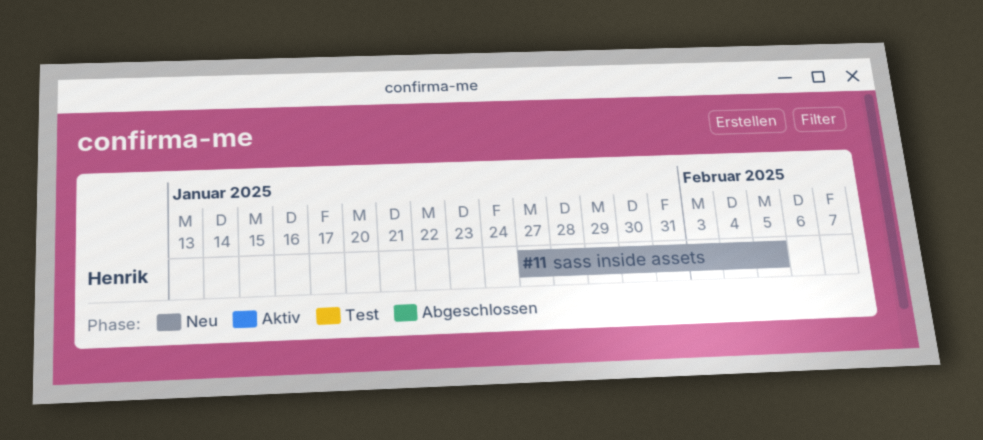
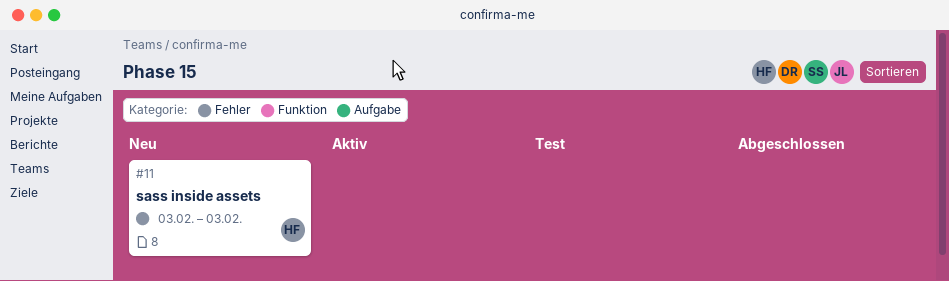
#11, start: Jan 27 -> Feb 3
#11, due: Feb 5 -> Feb 3

